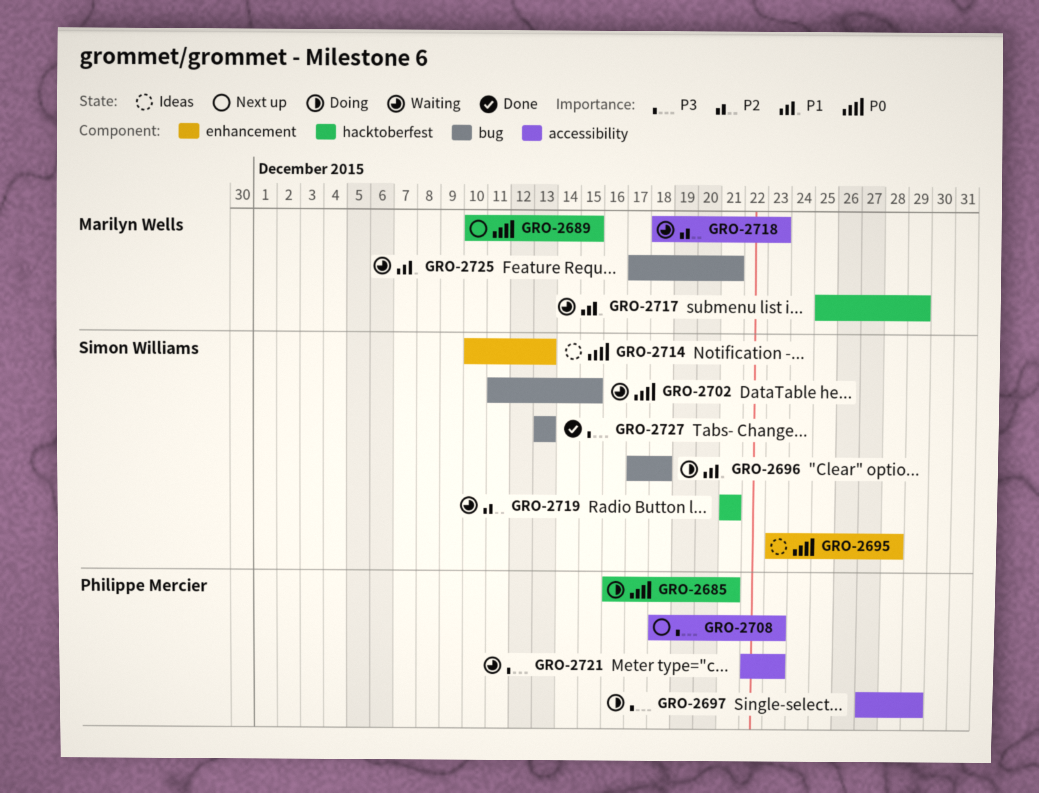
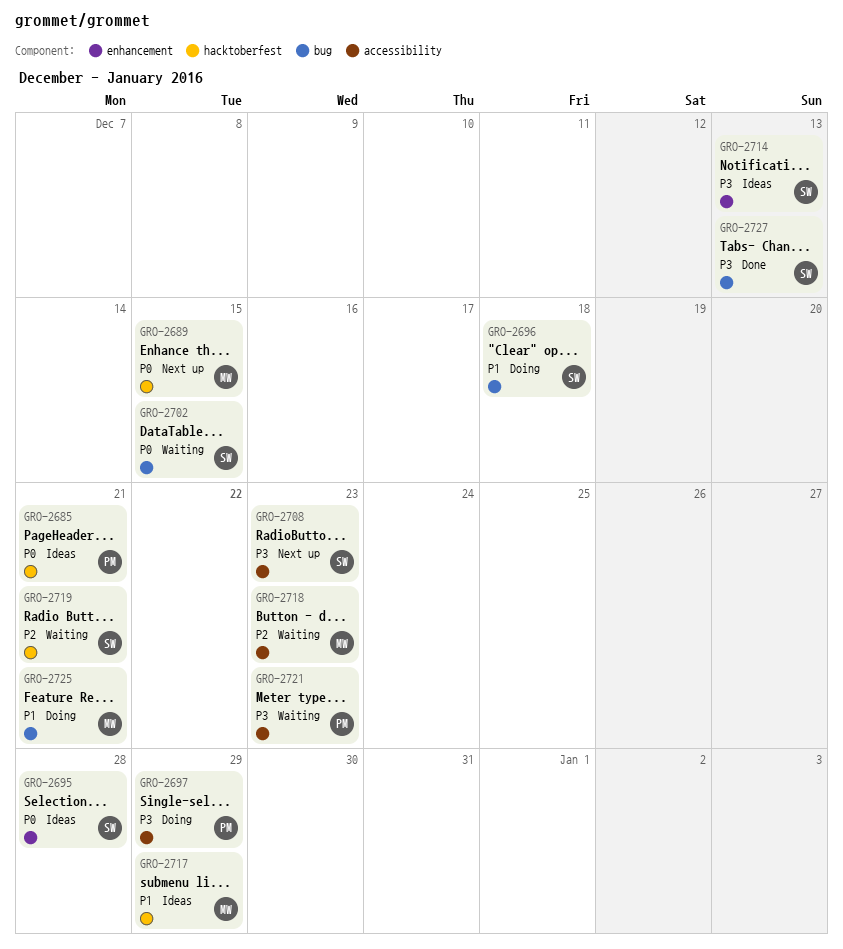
GRO-2685, status: Doing -> Ideas
GRO-2708, owner: Philippe Mercier -> Simon Williams
GRO-2714, priority: P0 -> P3
GRO-2717, status: Waiting -> Ideas
GRO-2725, status: Waiting -> Doing

